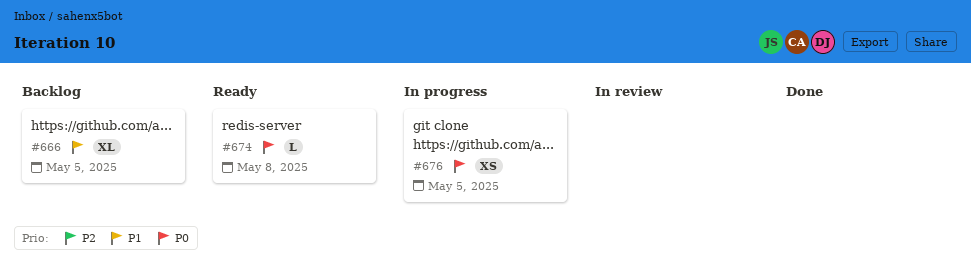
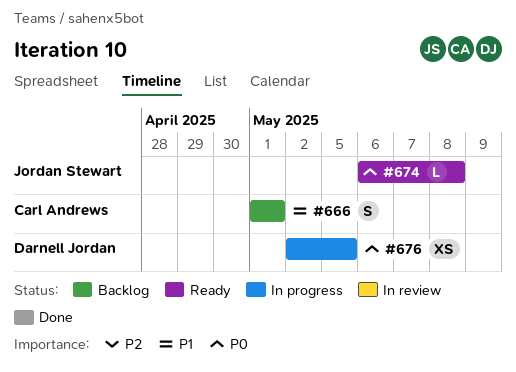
#666, estimate: XL -> S
#666, due: May 5 -> May 1

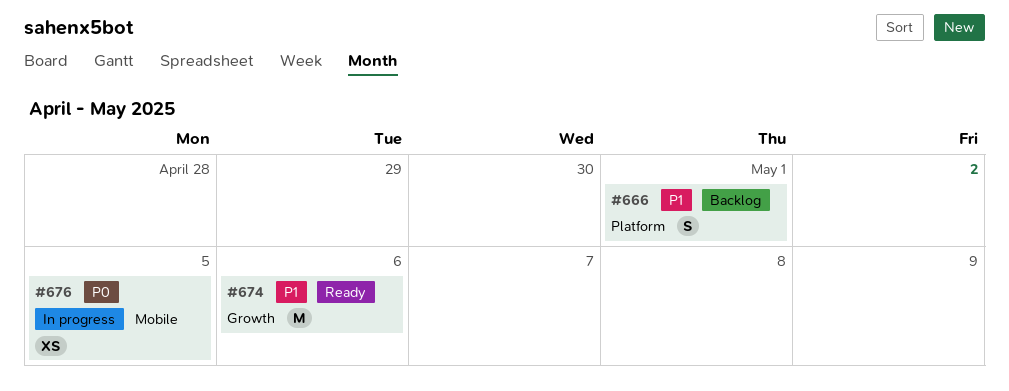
#674, priority: P0 -> P1
#674, estimate: L -> M
#674, due: May 8 -> May 6

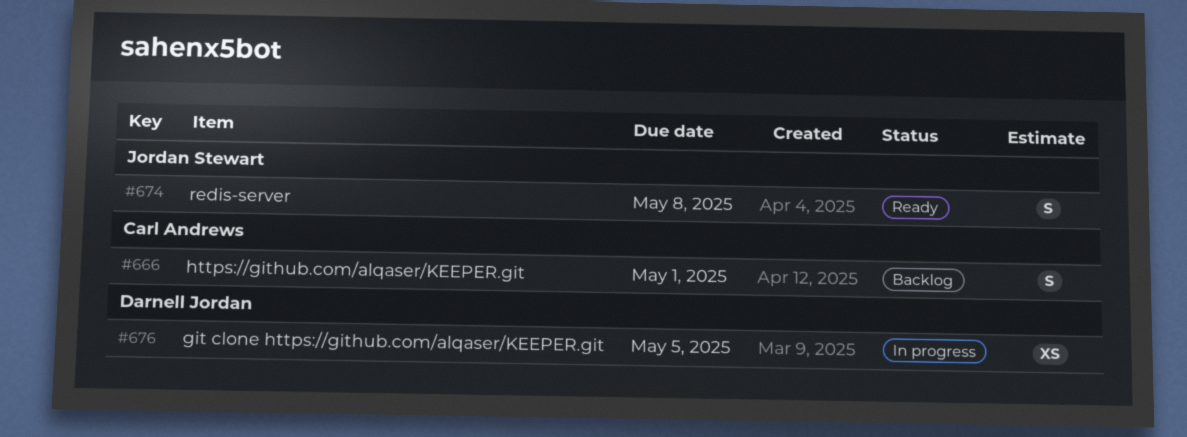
#674, estimate: M -> S
#674, due: May 6 -> May 8

